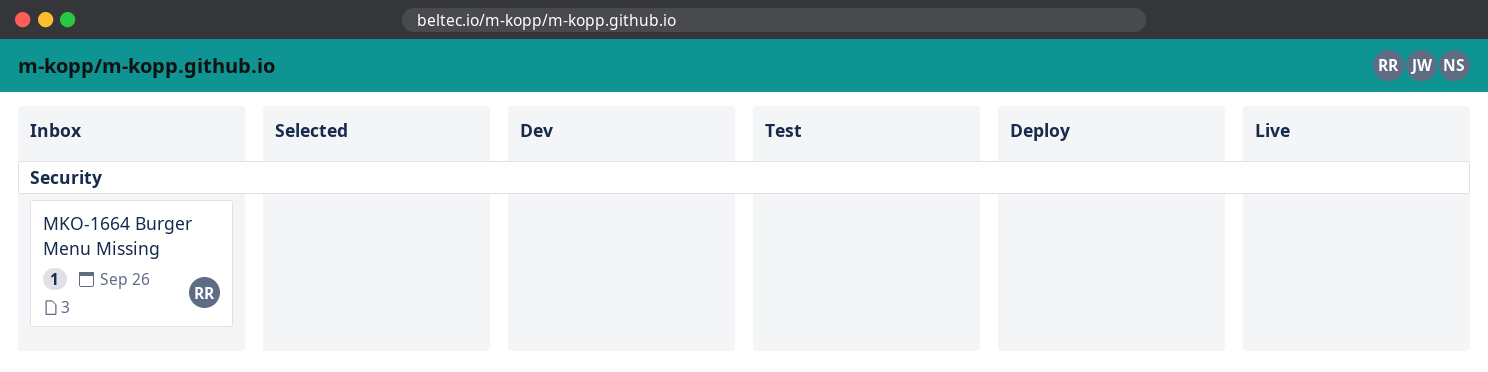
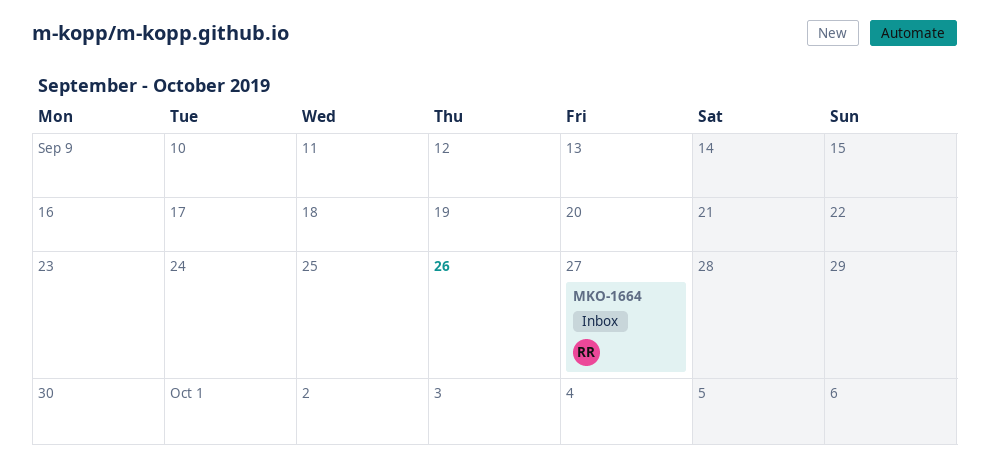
MKO-1664, due: Sep 26 -> Sep 27

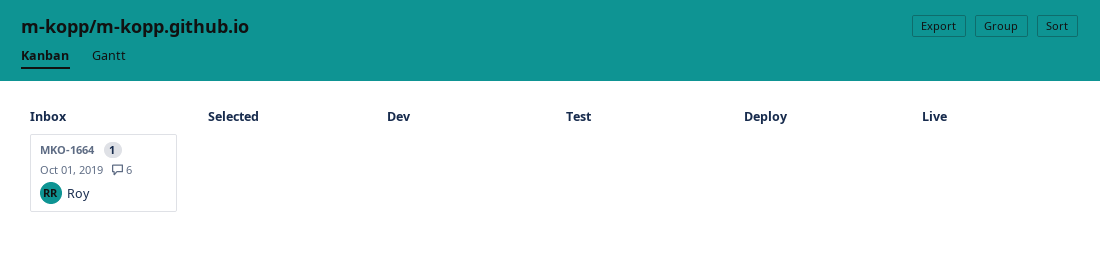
MKO-1664, due: Sep 27 -> Oct 1

